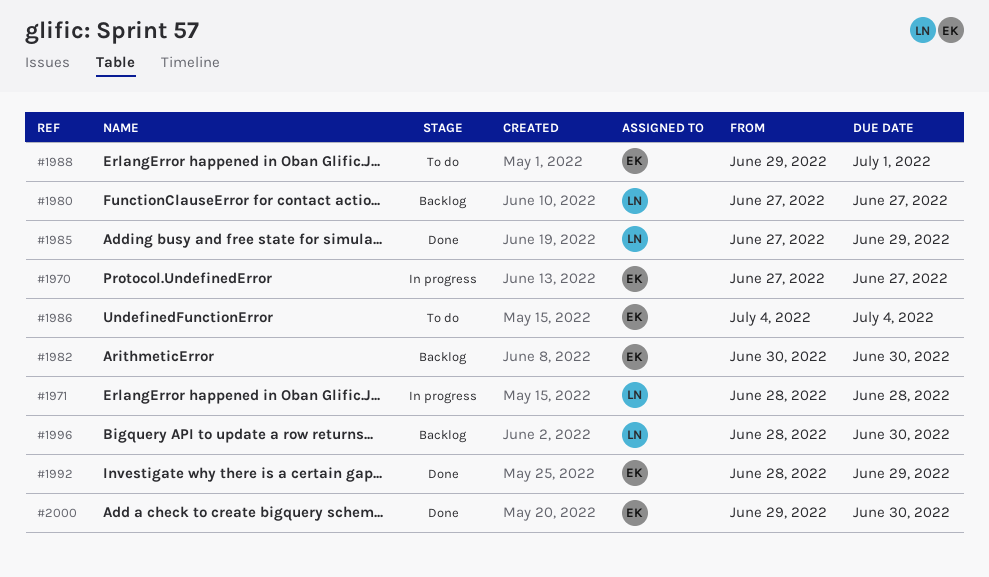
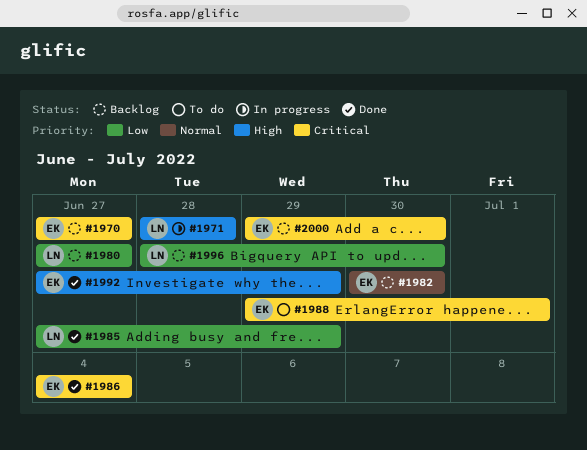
#1970, status: In progress -> Backlog
#1986, status: To do -> Done
#1992, start: Jun 28 -> Jun 27
#2000, status: Done -> Backlog

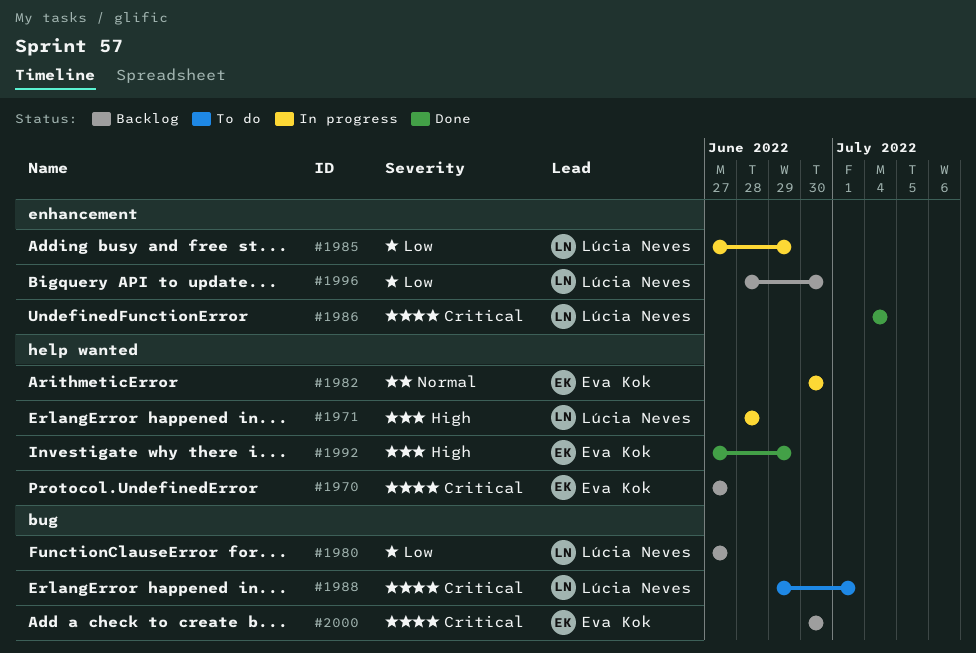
#1982, status: Backlog -> In progress
#1985, status: Done -> In progress
#1986, owner: Eva Kok -> Lúcia Neves
#1988, owner: Eva Kok -> Lúcia Neves
#2000, start: Jun 29 -> Jun 30

